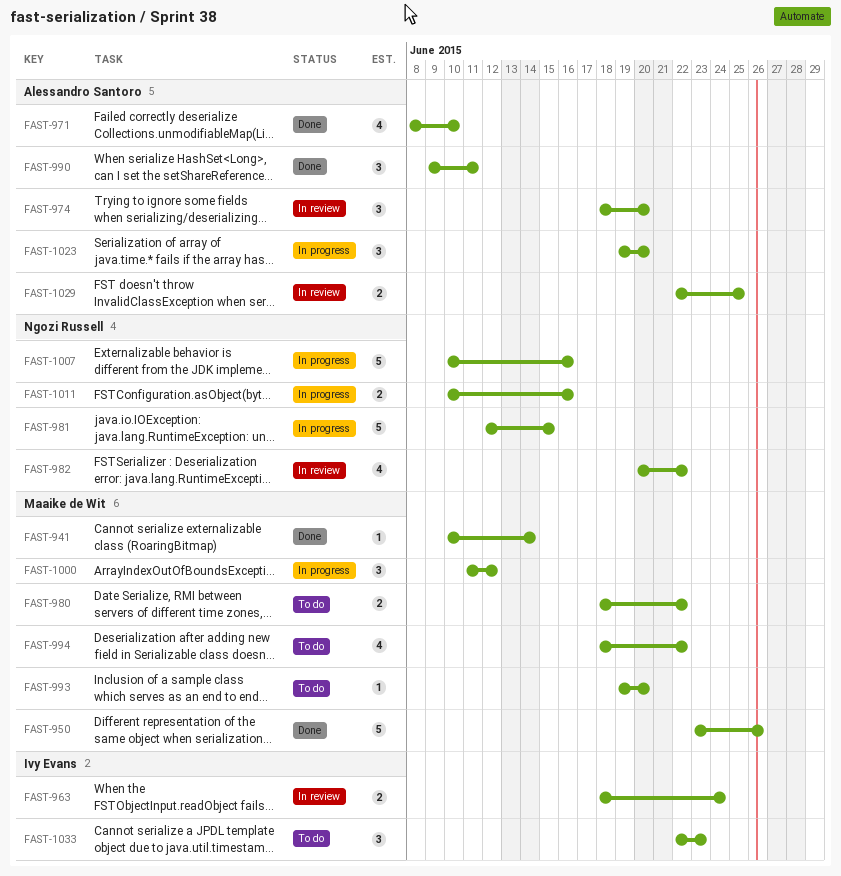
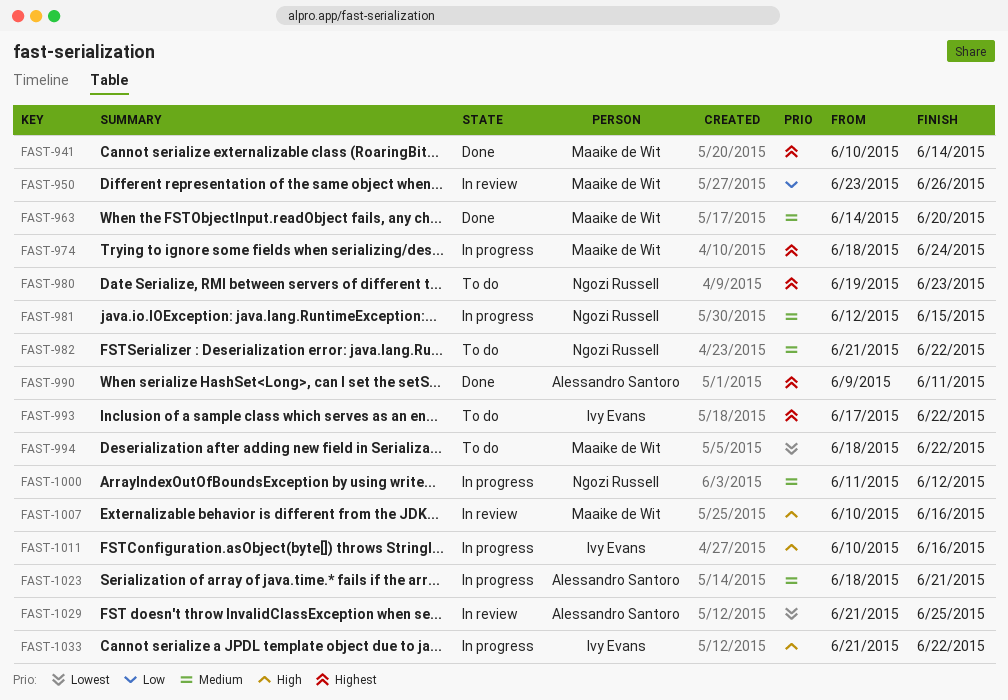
FAST-950, status: Done -> In review
FAST-963, status: In review -> Done
FAST-963, owner: Ivy Evans -> Maaike de Wit
FAST-963, start: Jun 18 -> Jun 14
FAST-963, due: Jun 24 -> Jun 20
FAST-971: present -> none
FAST-974, status: In review -> In progress
FAST-974, owner: Alessandro Santoro -> Maaike de Wit
FAST-974, due: Jun 20 -> Jun 24
FAST-980, owner: Maaike de Wit -> Ngozi Russell
FAST-980, start: Jun 18 -> Jun 19
FAST-980, due: Jun 22 -> Jun 23
FAST-982, status: In review -> To do
FAST-982, start: Jun 20 -> Jun 21
FAST-993, owner: Maaike de Wit -> Ivy Evans
FAST-993, start: Jun 19 -> Jun 17
FAST-993, due: Jun 20 -> Jun 22
FAST-1000, owner: Maaike de Wit -> Ngozi Russell
FAST-1007, status: In progress -> In review
FAST-1007, owner: Ngozi Russell -> Maaike de Wit
FAST-1011, owner: Ngozi Russell -> Ivy Evans
FAST-1023, start: Jun 19 -> Jun 18
FAST-1023, due: Jun 20 -> Jun 21
FAST-1029, start: Jun 22 -> Jun 21
FAST-1033, status: To do -> In progress
FAST-1033, start: Jun 22 -> Jun 21
FAST-1033, due: Jun 23 -> Jun 22

